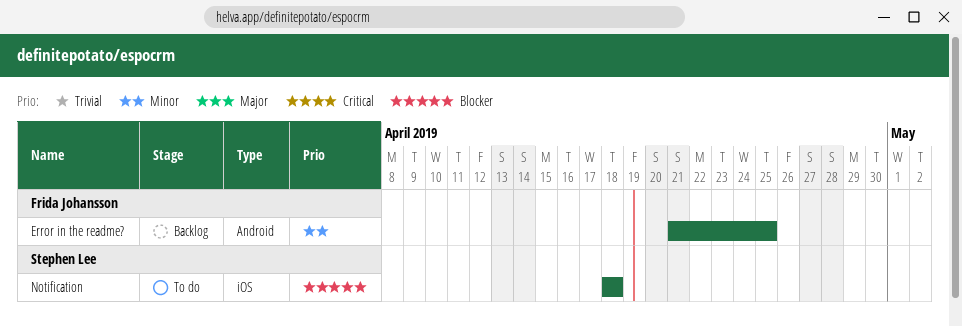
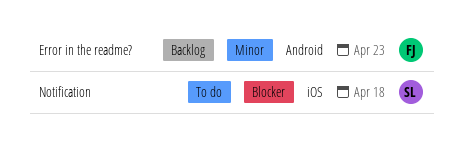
Error in the readme?, due: Apr 25 -> Apr 23

